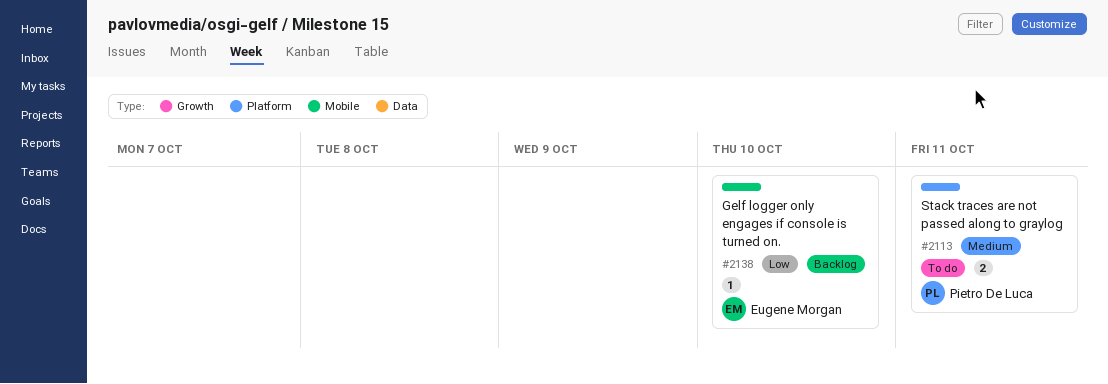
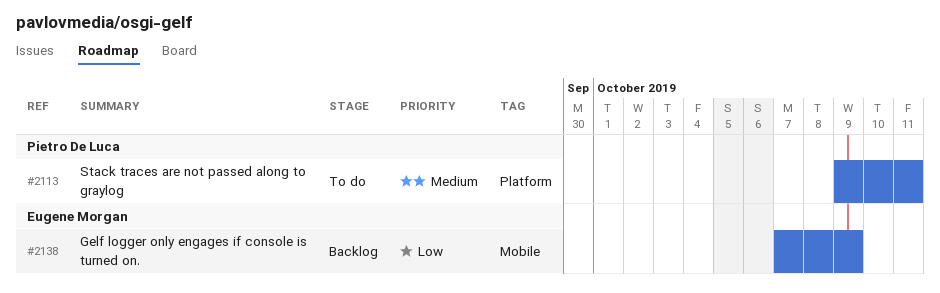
#2138, due: Oct 10 -> Oct 9

